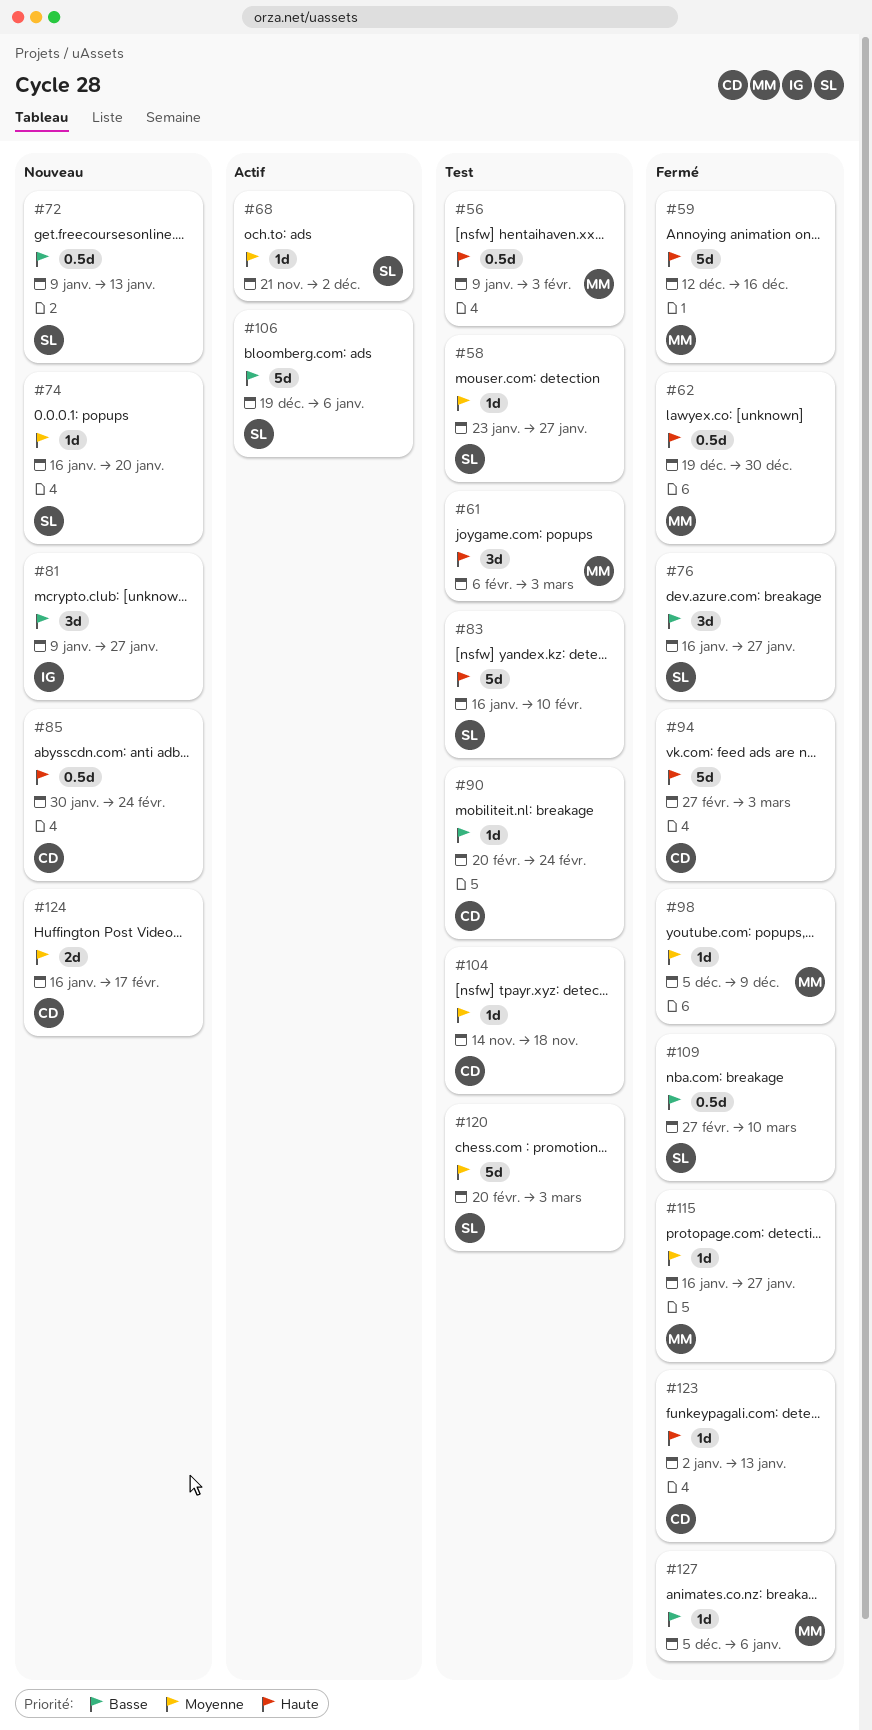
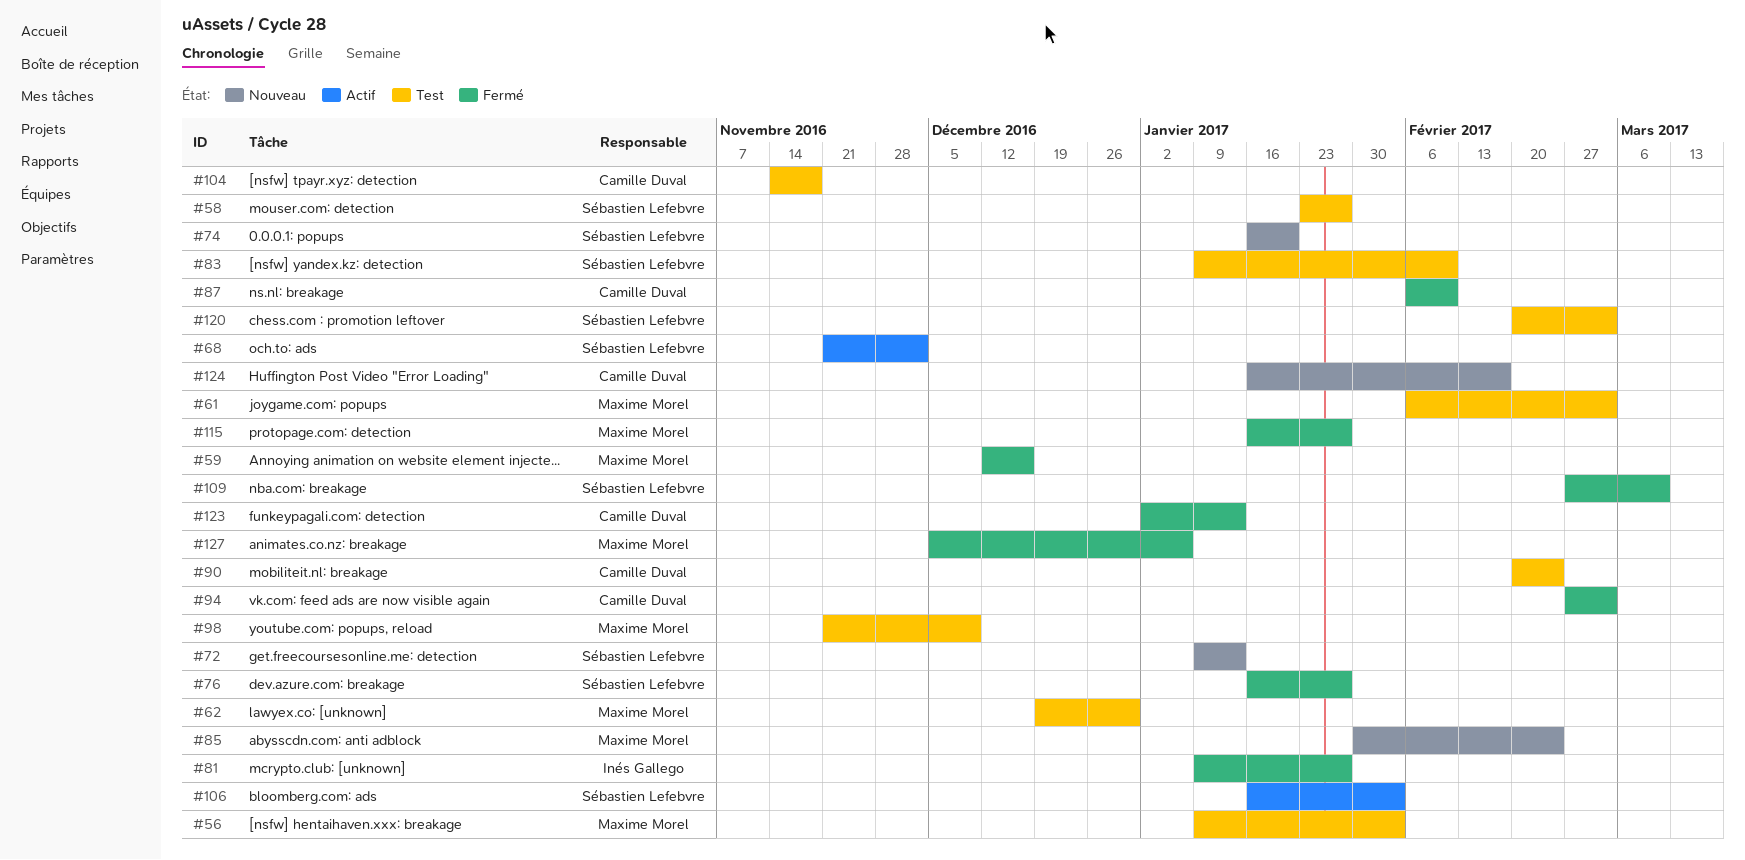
#62, status: Fermé -> Test
#81, status: Nouveau -> Fermé
#83, start: Jan 16 -> Jan 9
#85, owner: Camille Duval -> Maxime Morel
#87: none -> present
#98, status: Fermé -> Test
#98, start: Dec 5 -> Nov 21
#106, start: Dec 19 -> Jan 16
#106, due: Jan 6 -> Feb 3

